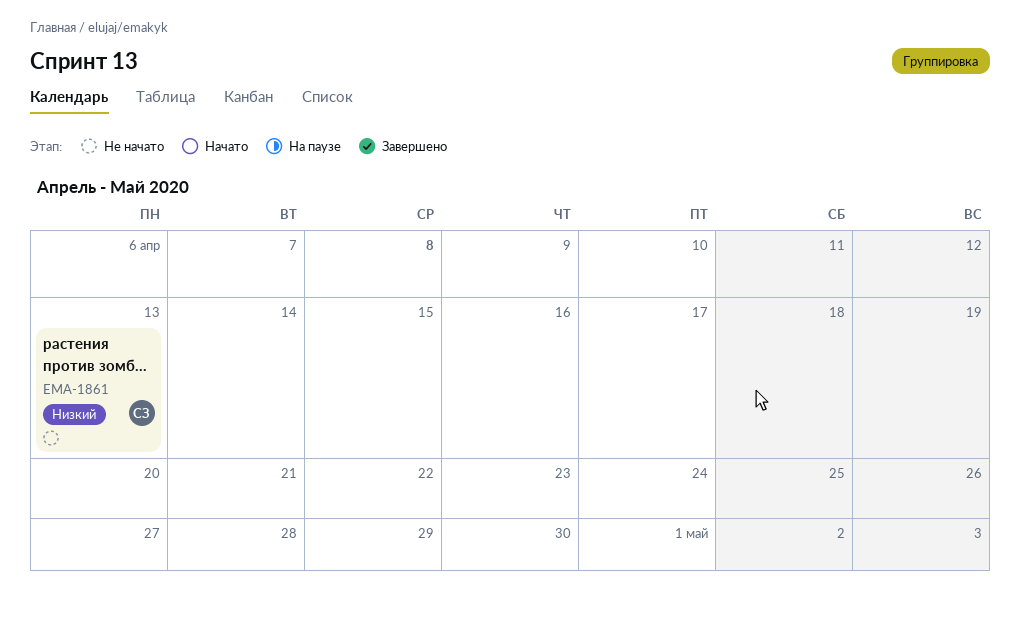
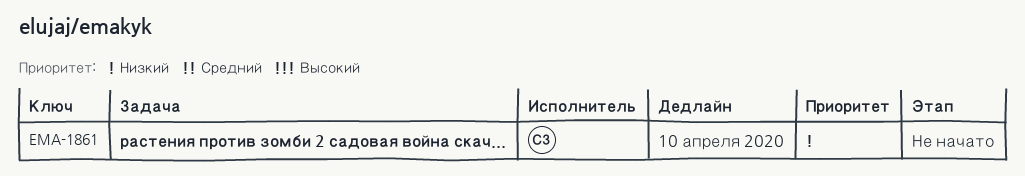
EMA-1861, due: Apr 13 -> Apr 10

